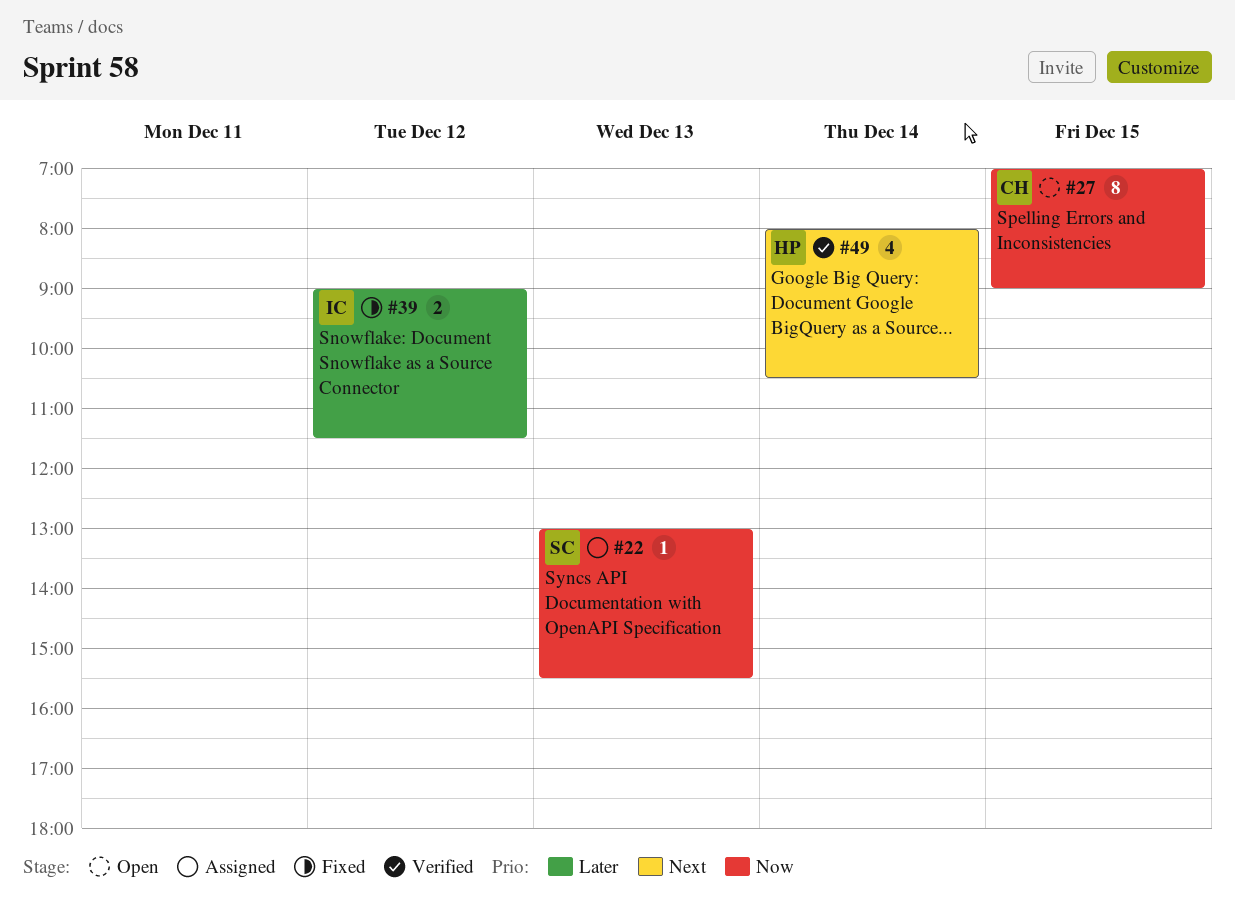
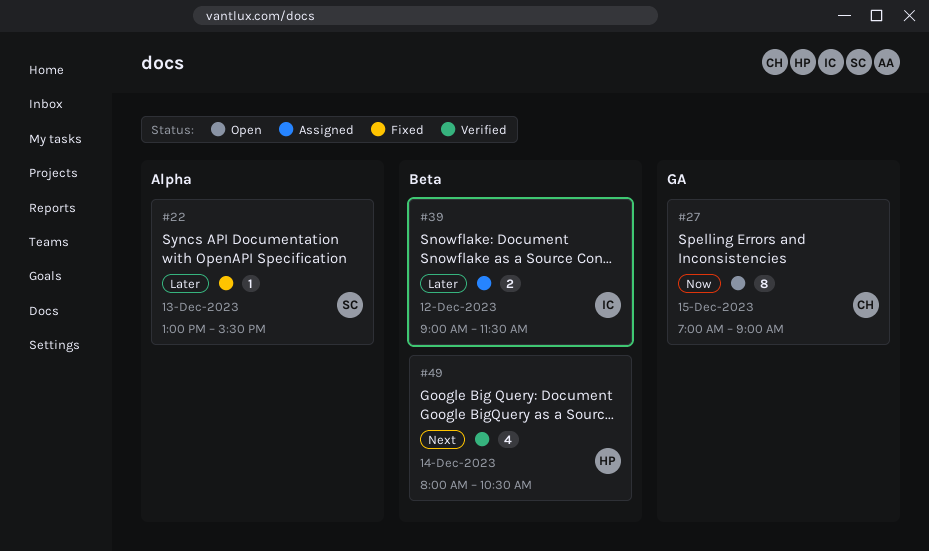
#22, status: Assigned -> Fixed
#22, priority: Now -> Later
#39, status: Fixed -> Assigned

